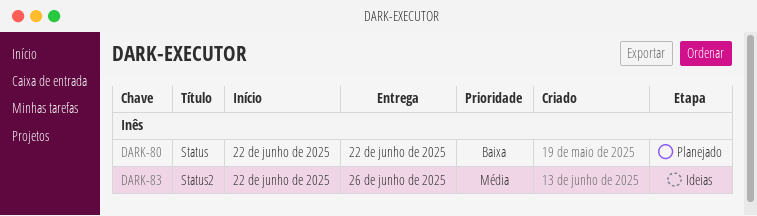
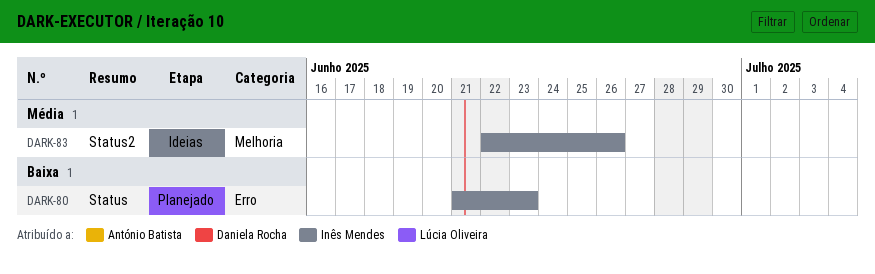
DARK-80, start: Jun 22 -> Jun 21
DARK-80, due: Jun 22 -> Jun 23

